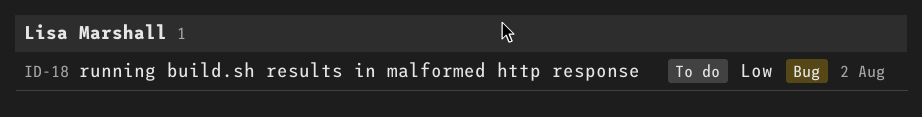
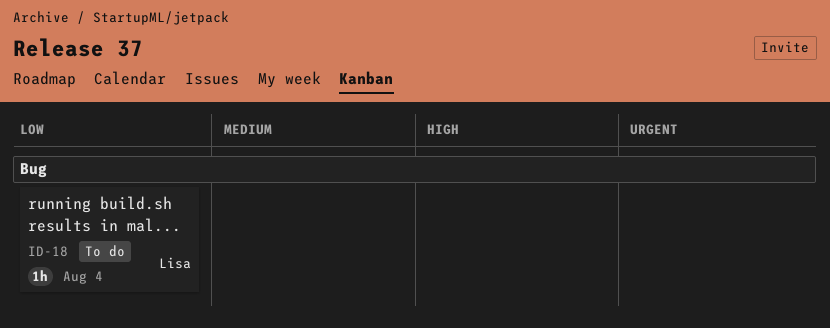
ID-18, due: Aug 2 -> Aug 4

